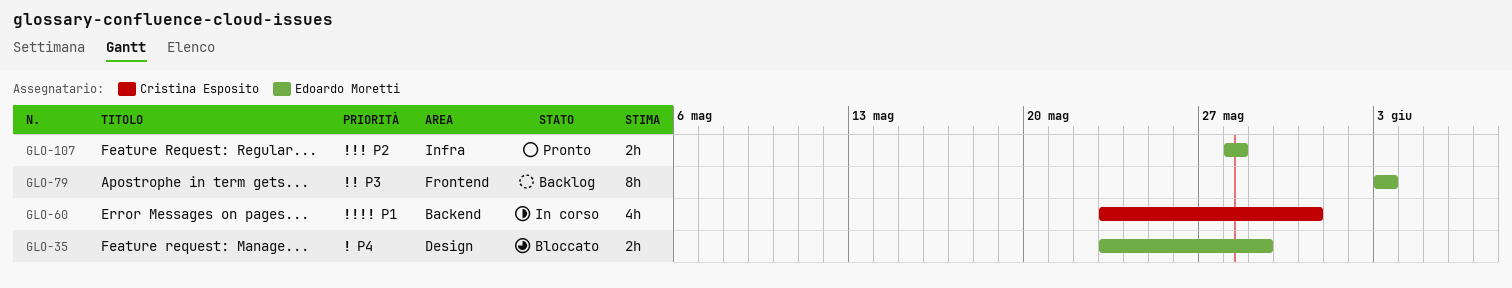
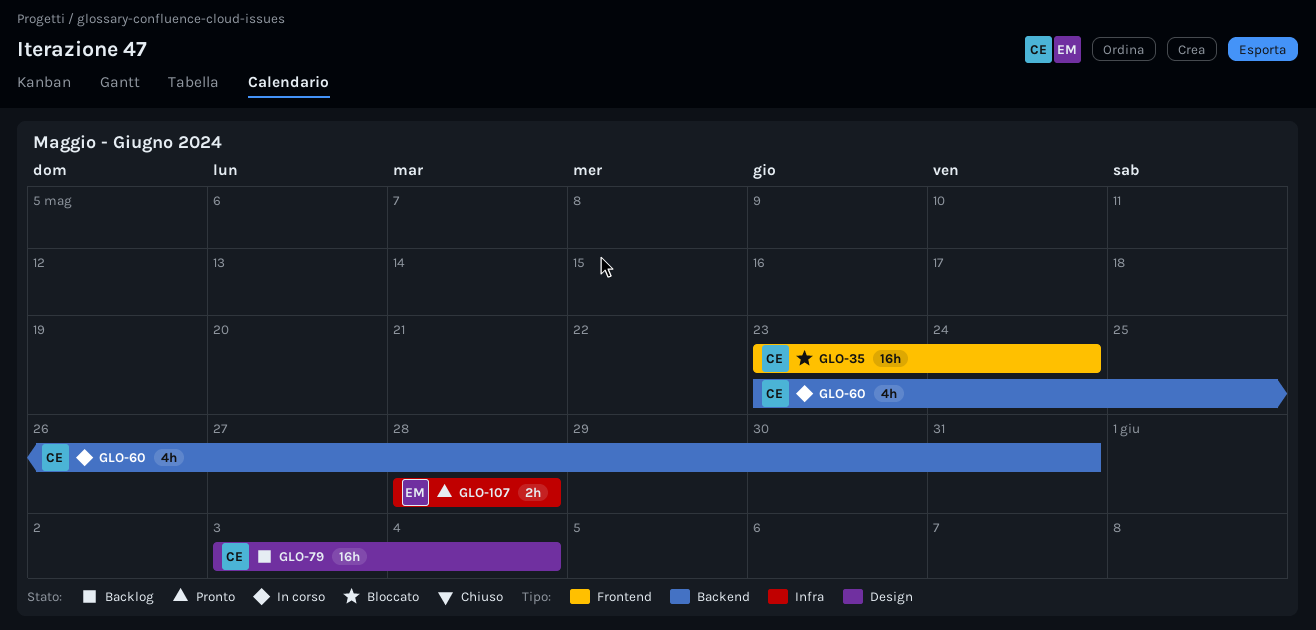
GLO-35, owner: Edoardo Moretti -> Cristina Esposito
GLO-35, label: Design -> Frontend
GLO-35, estimate: 2h -> 16h
GLO-35, due: May 29 -> May 24
GLO-79, owner: Edoardo Moretti -> Cristina Esposito
GLO-79, label: Frontend -> Design
GLO-79, estimate: 8h -> 16h
GLO-79, due: Jun 3 -> Jun 4

